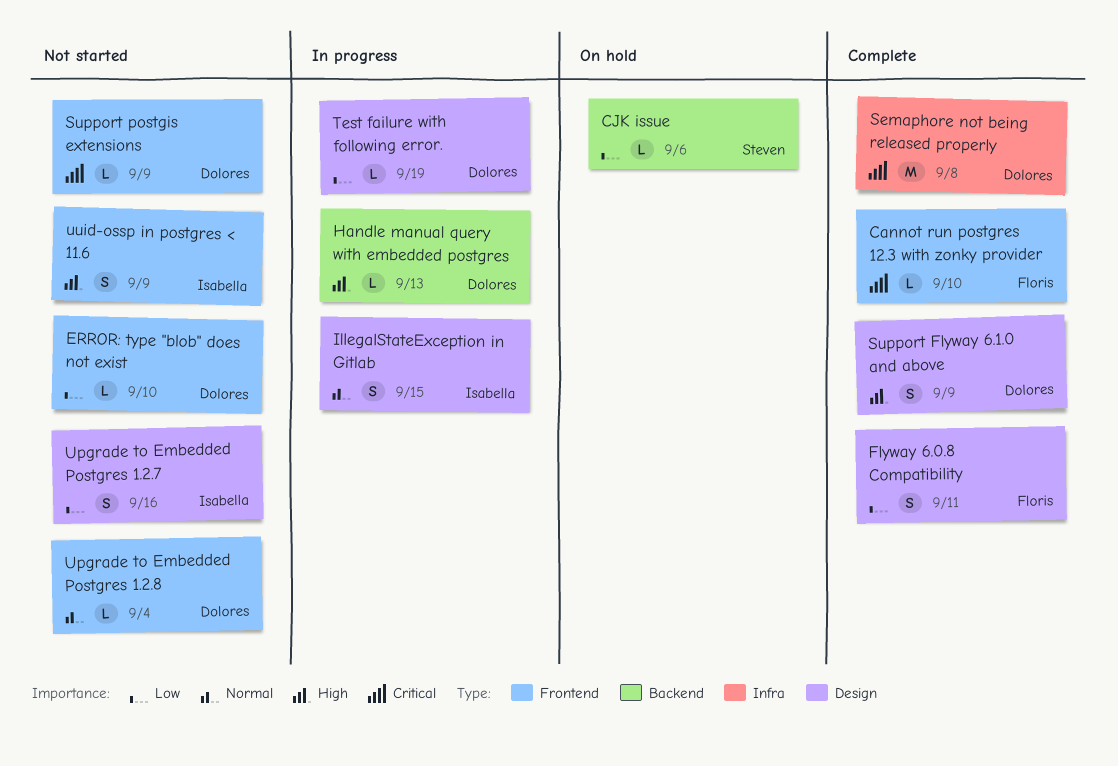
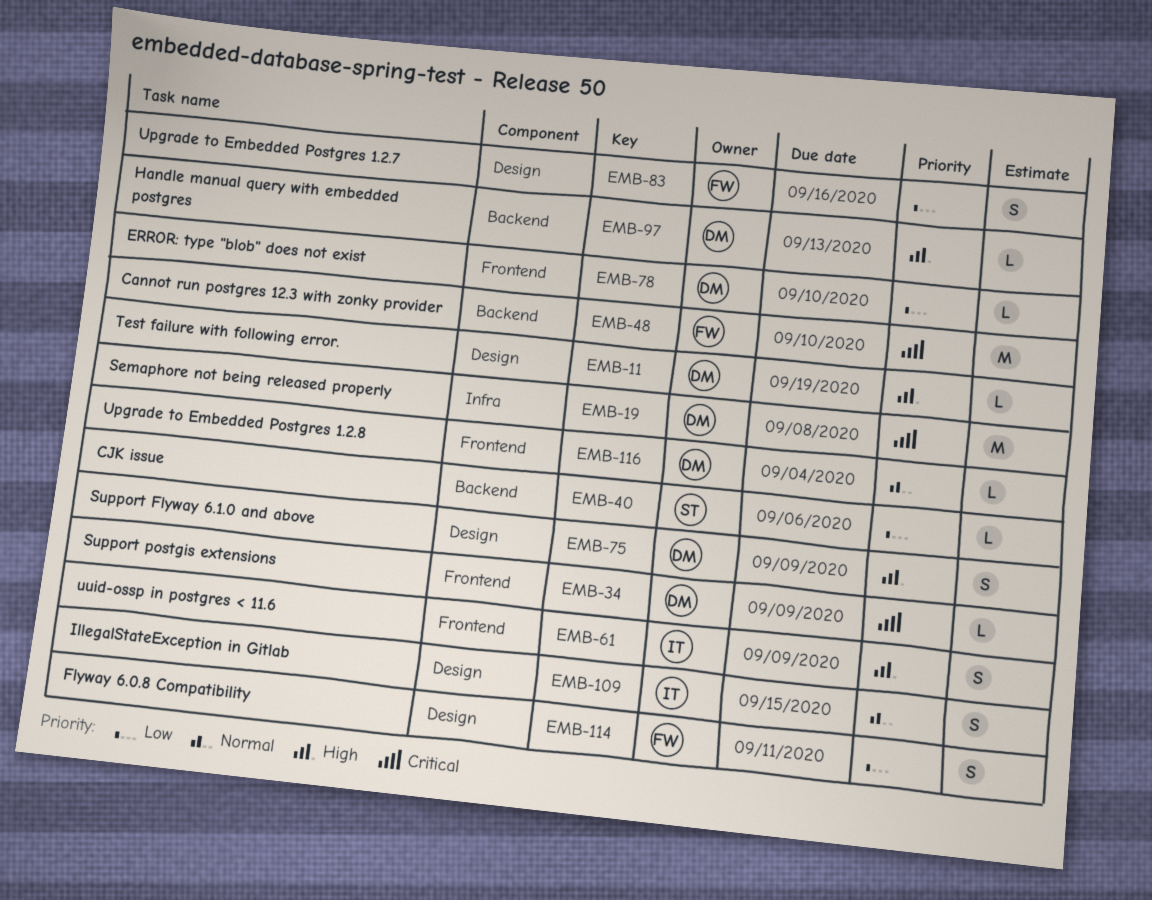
Cannot run postgres 12.3 with zonky provider, label: Frontend -> Backend
Cannot run postgres 12.3 with zonky provider, estimate: L -> M
Test failure with following error., priority: Low -> High
Upgrade to Embedded Postgres 1.2.7, owner: Isabella -> Floris

